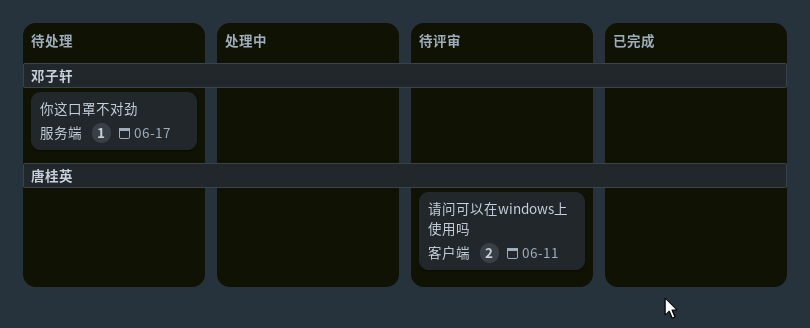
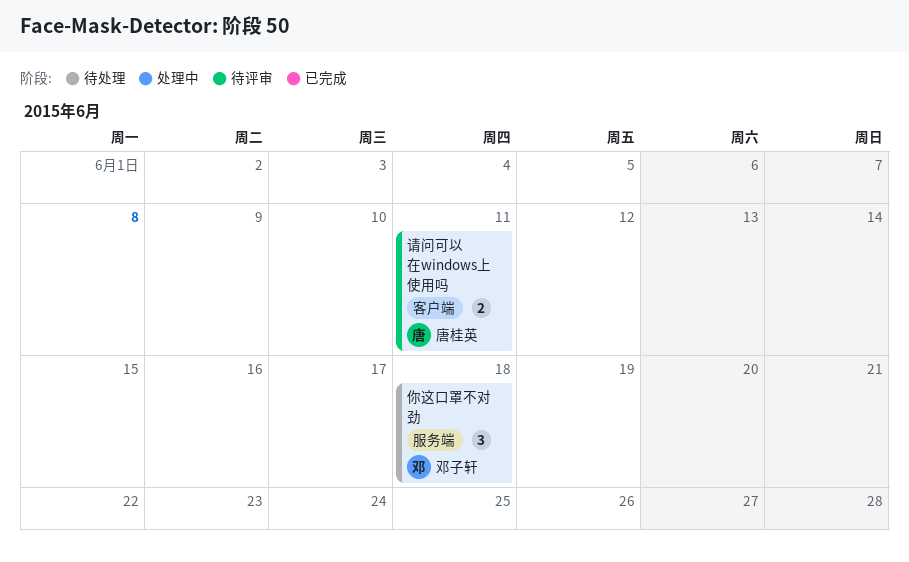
你这口罩不对劲, estimate: 1 -> 3
你这口罩不对劲, due: Jun 17 -> Jun 18

